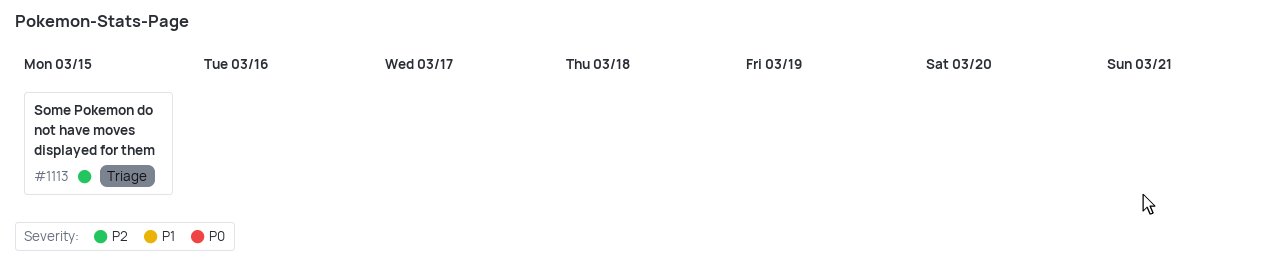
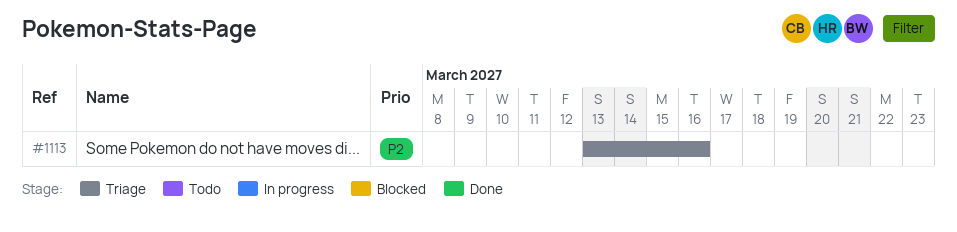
#1113, due: Mar 15 -> Mar 16

